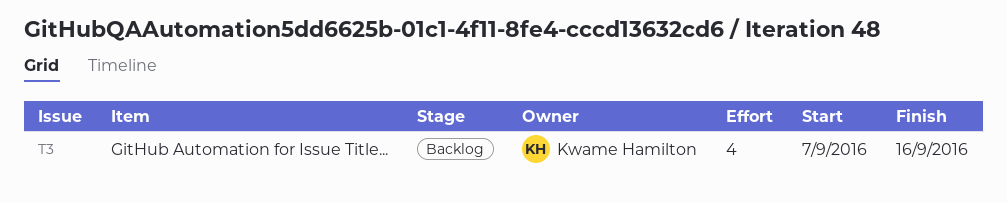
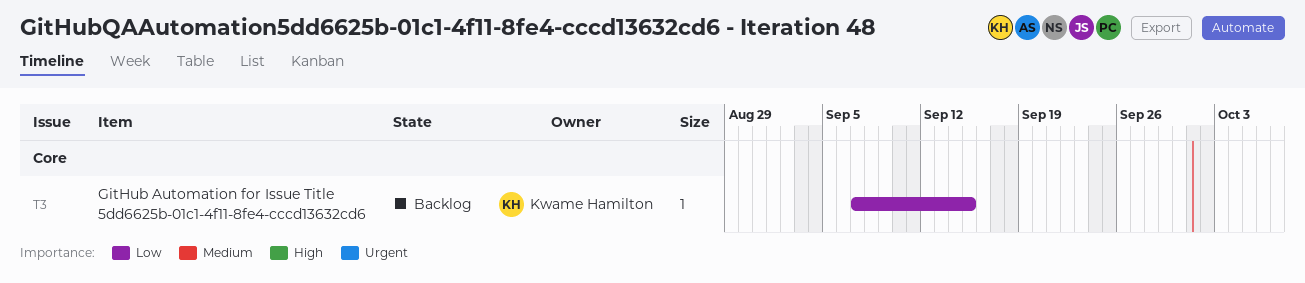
T3, estimate: 4 -> 1
T3, due: Sep 16 -> Sep 15

